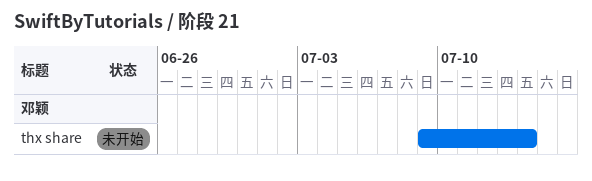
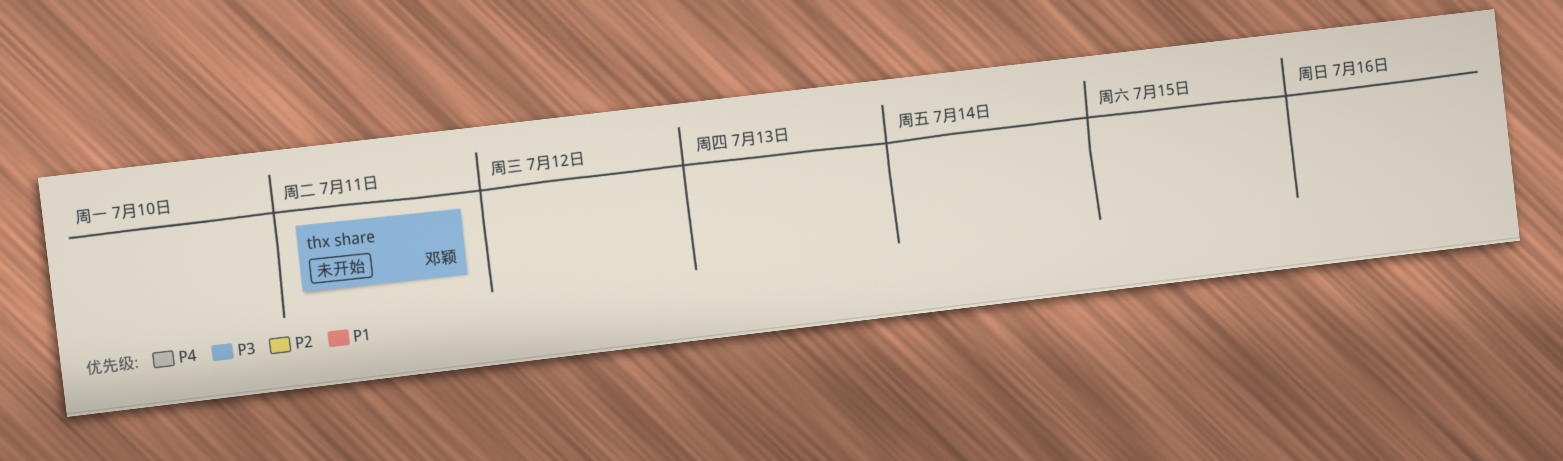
thx share, due: Jul 14 -> Jul 11

